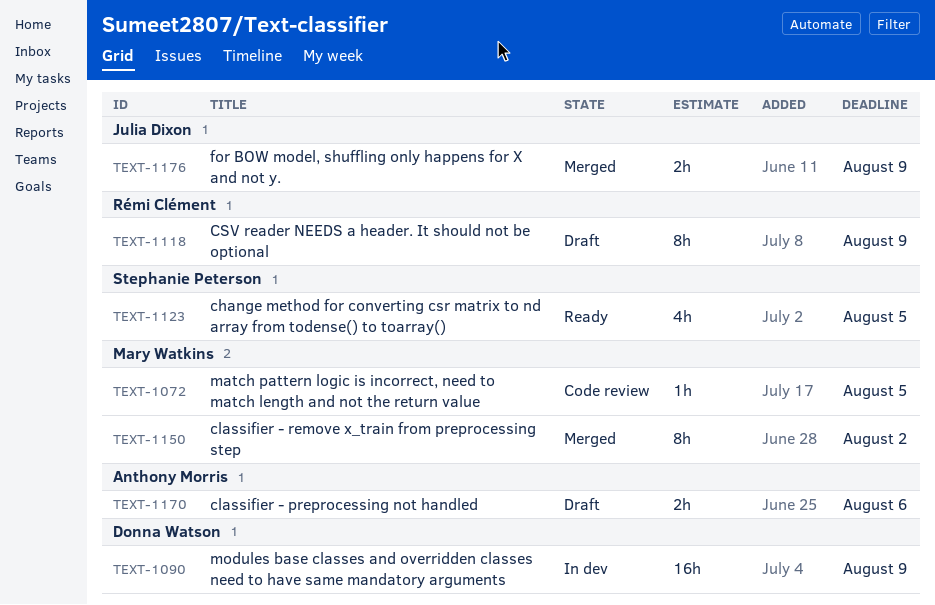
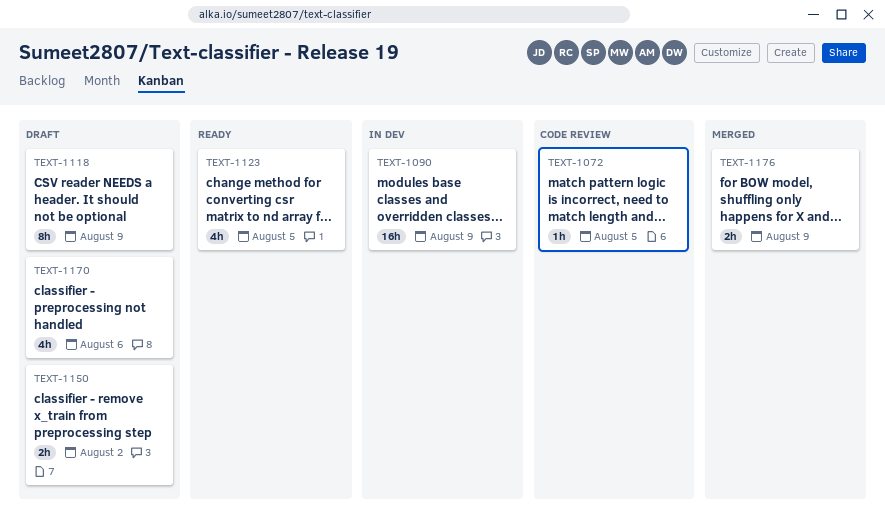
TEXT-1150, status: Merged -> Draft
TEXT-1150, estimate: 8h -> 2h
TEXT-1170, estimate: 2h -> 4h

